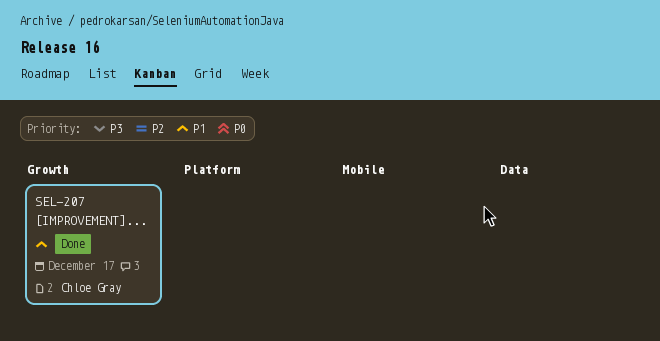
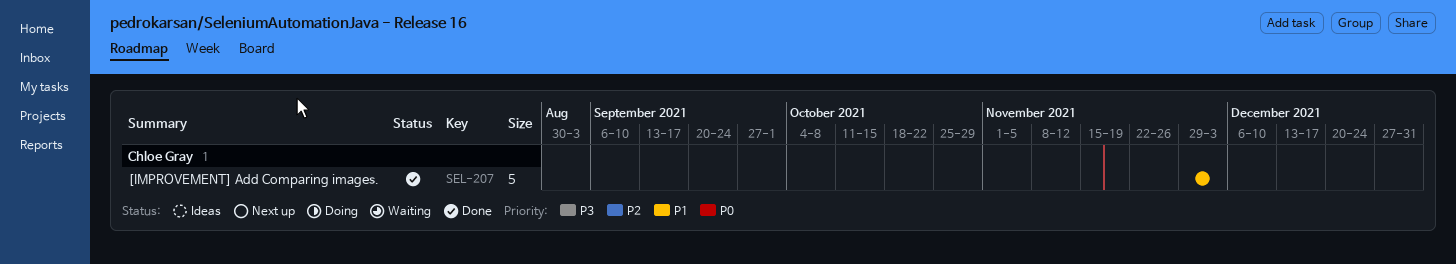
SEL-207, due: Dec 17 -> Dec 3

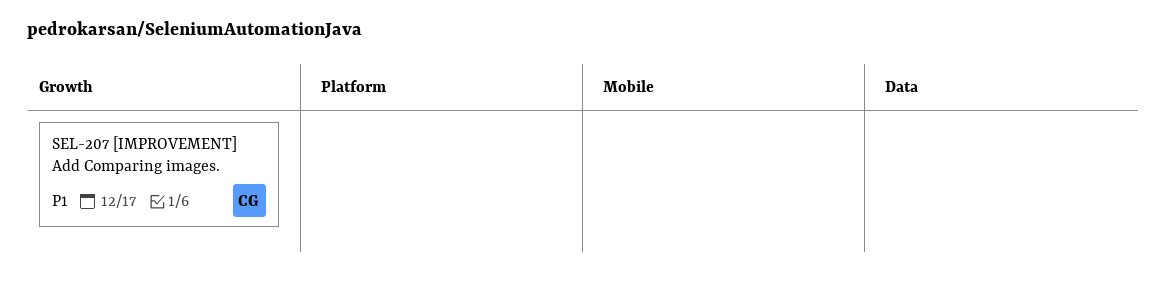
SEL-207, due: Dec 3 -> Dec 17

